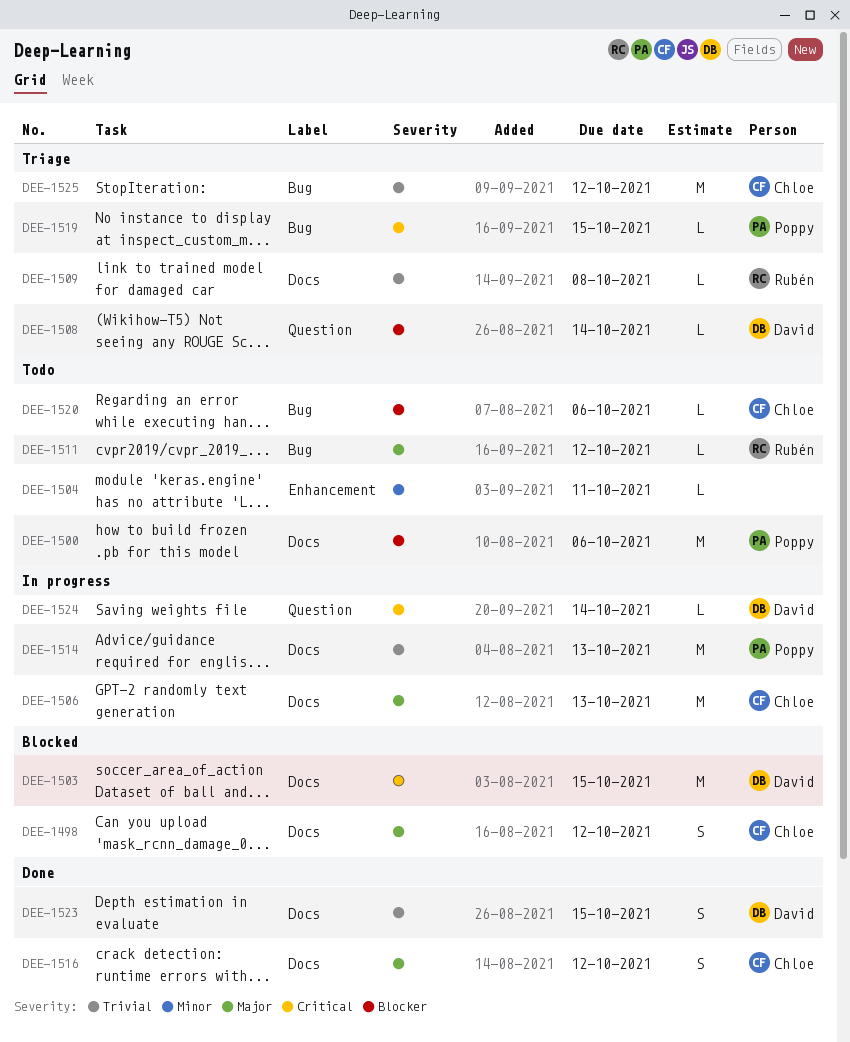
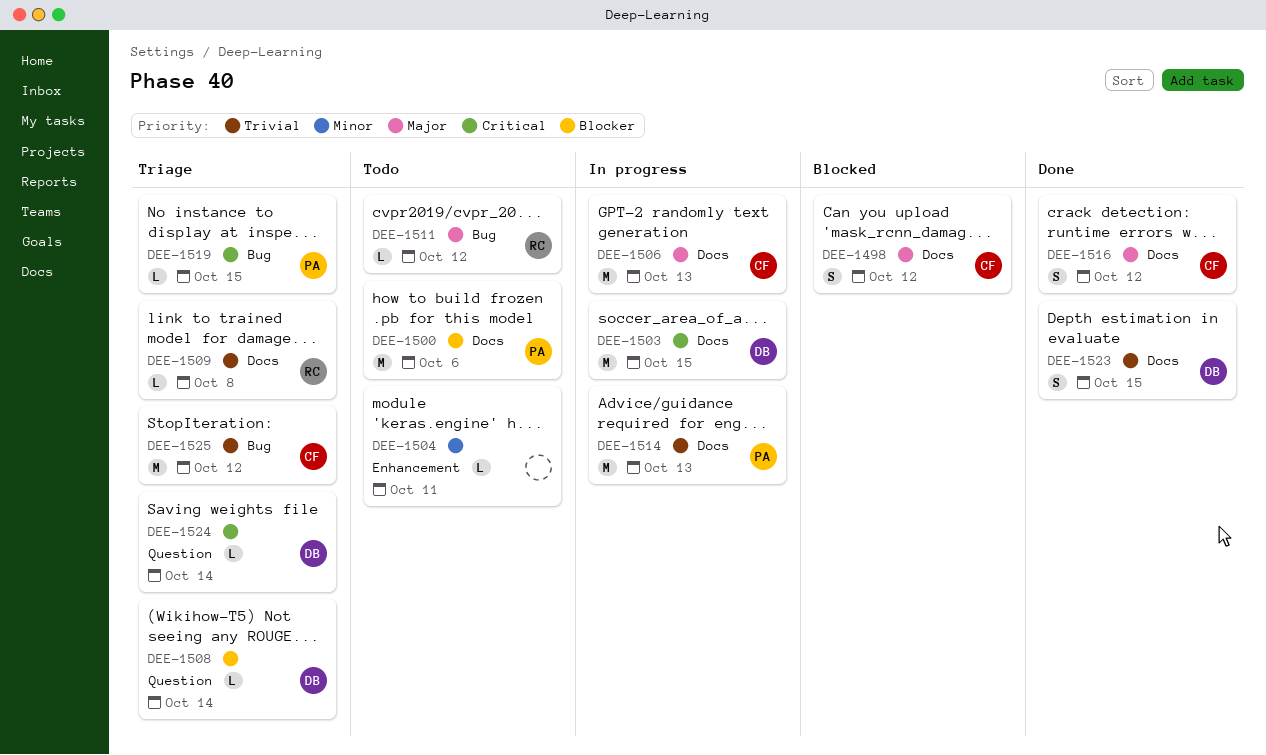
DEE-1503, status: Blocked -> In progress
DEE-1520: present -> none
DEE-1524, status: In progress -> Triage

